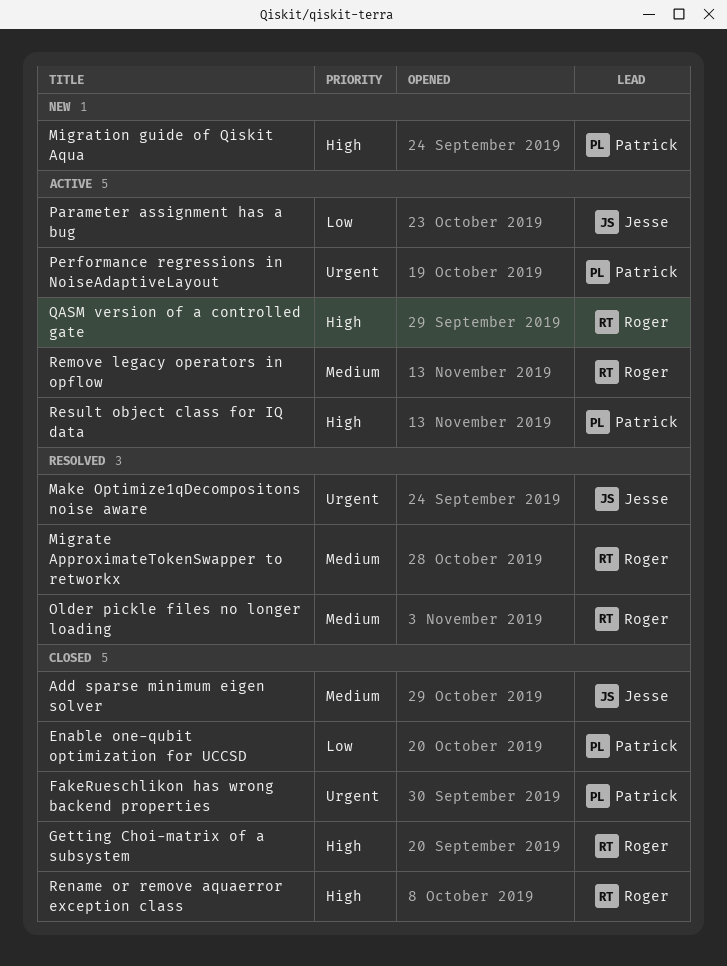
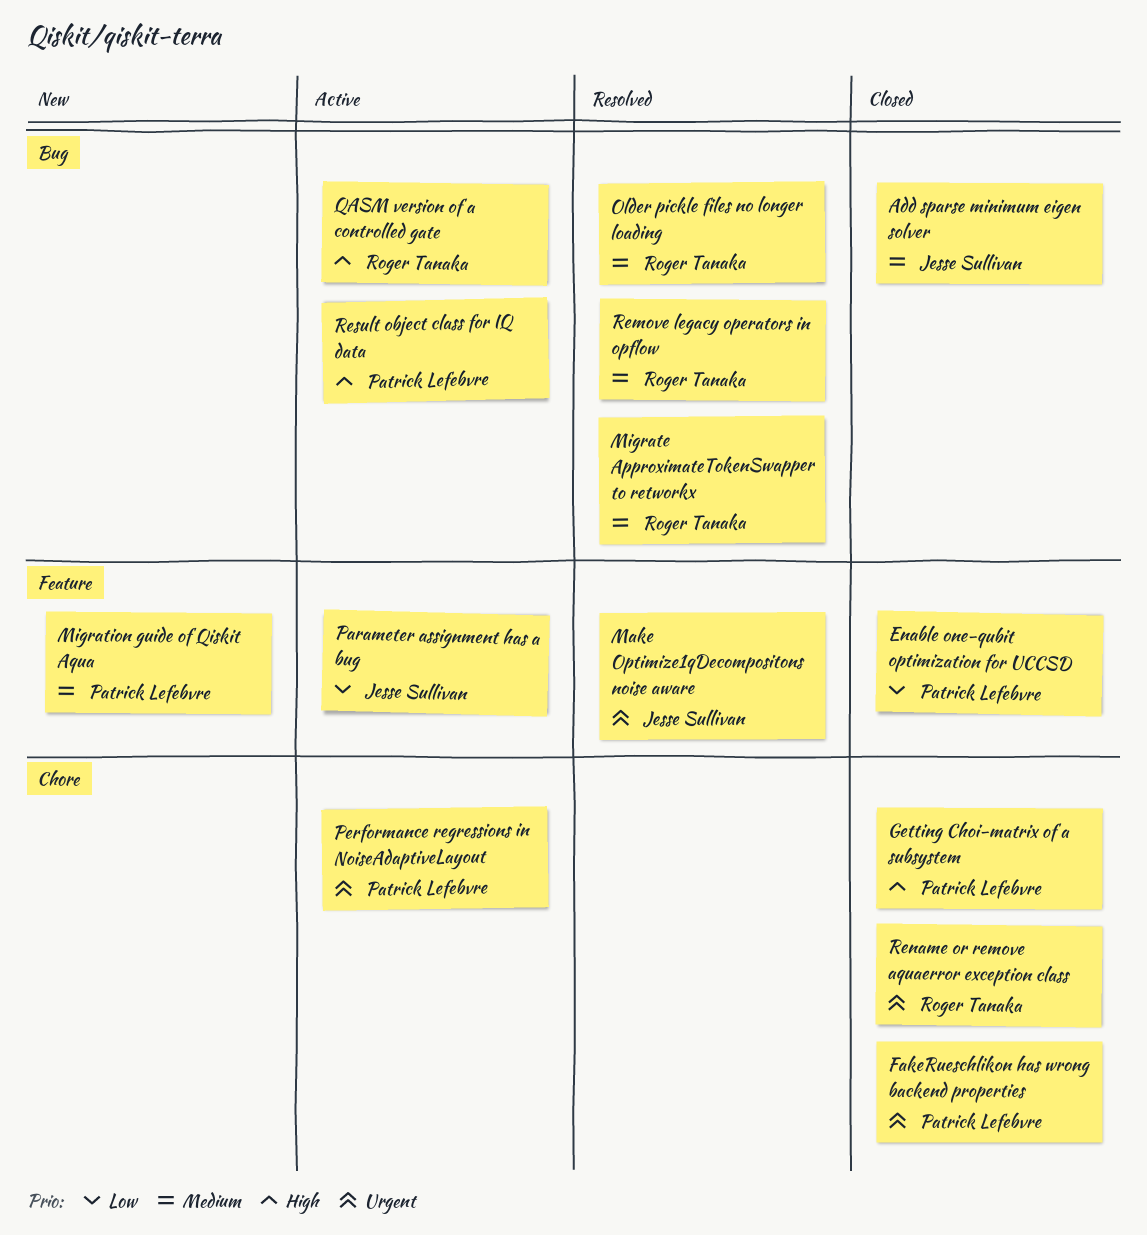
Getting Choi-matrix of a subsystem, owner: Roger Tanaka -> Patrick Lefebvre
Migration guide of Qiskit Aqua, priority: High -> Medium
Remove legacy operators in opflow, status: Active -> Resolved
Rename or remove aquaerror exception class, priority: High -> Urgent

